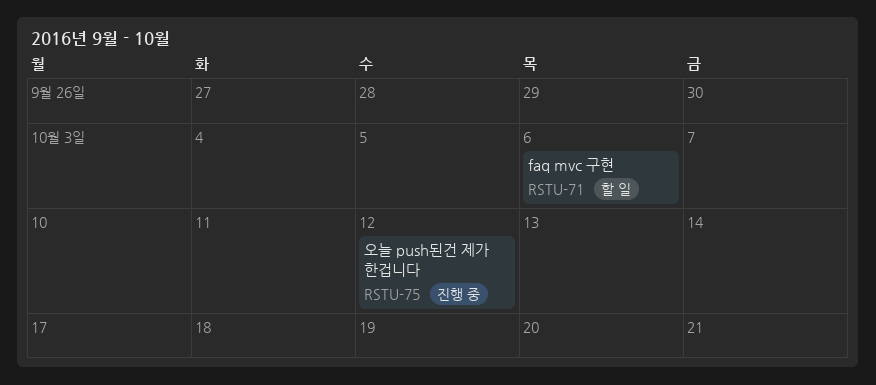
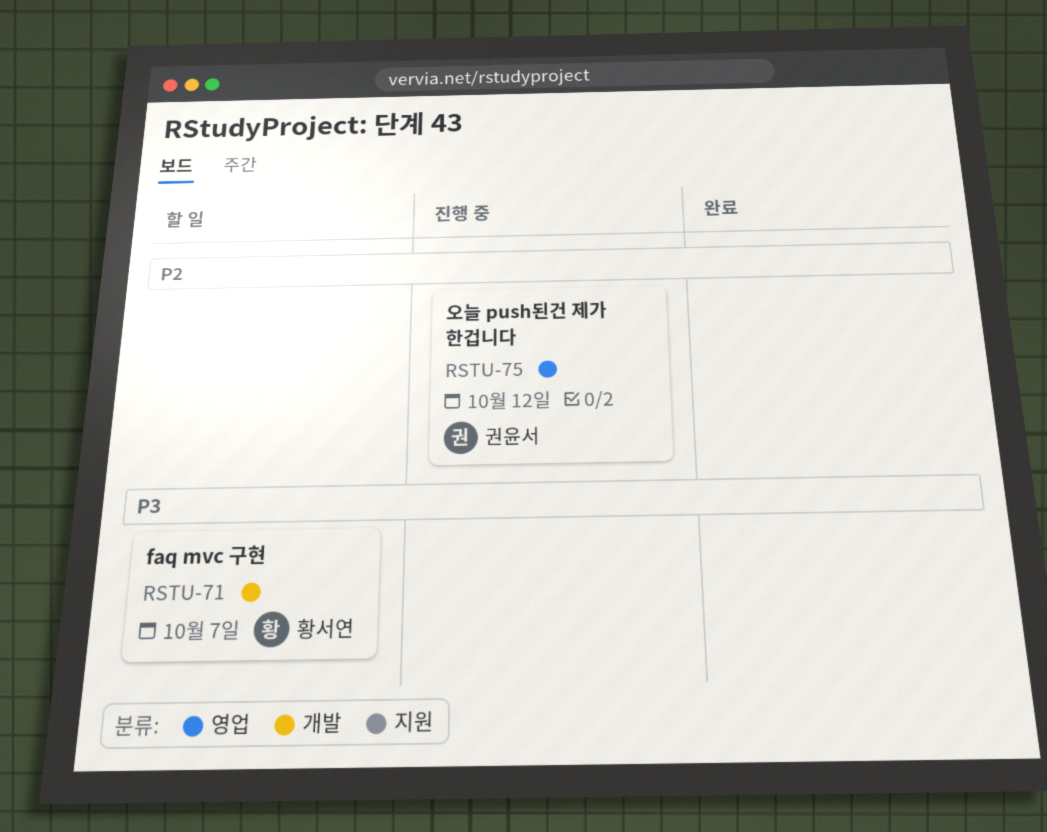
RSTU-71, due: Oct 6 -> Oct 7

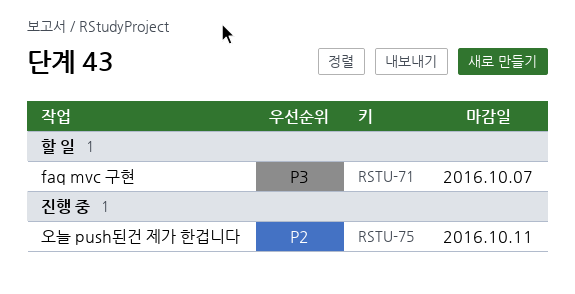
RSTU-75, due: Oct 12 -> Oct 11

